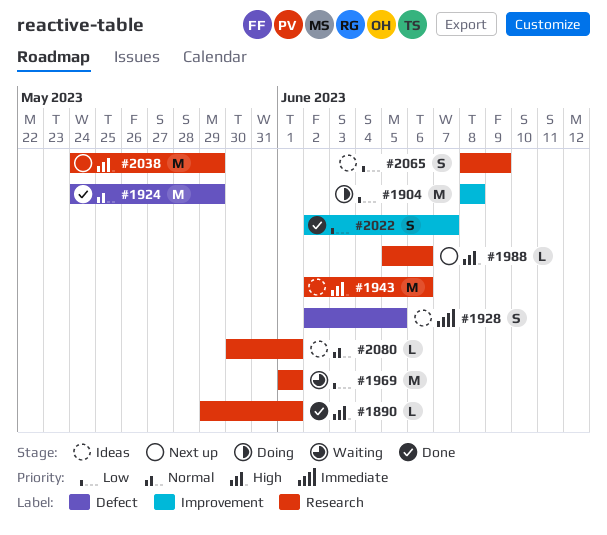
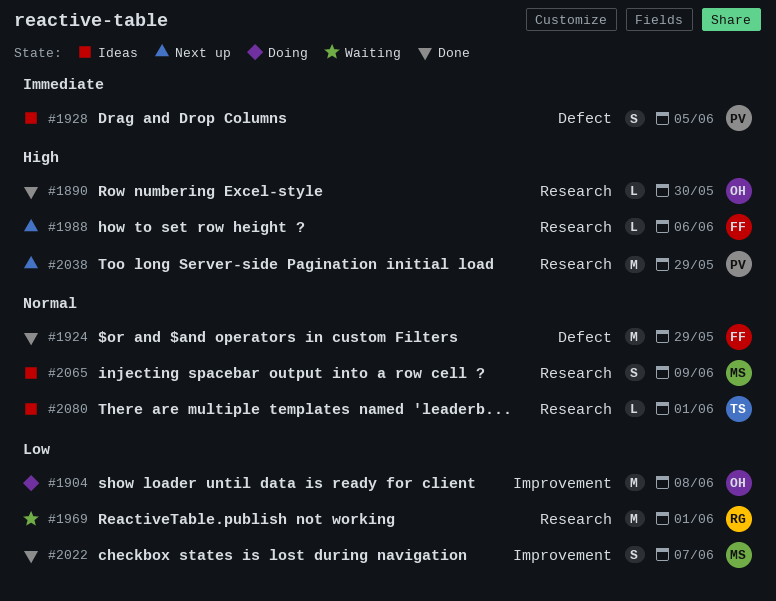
#1890, due: Jun 1 -> May 30
#1943: present -> none
#2065, priority: Low -> Normal

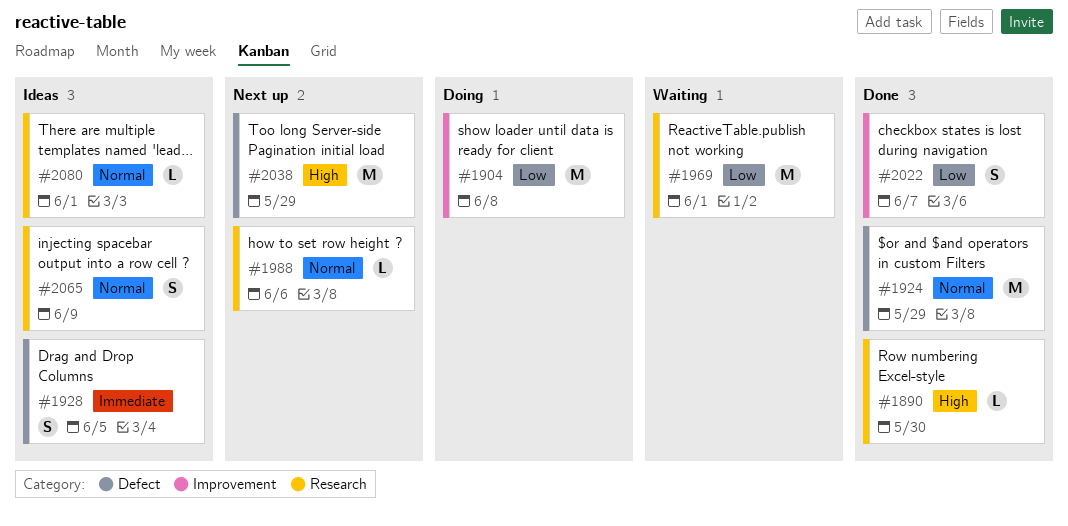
#1988, priority: High -> Normal
#2038, label: Research -> Defect

